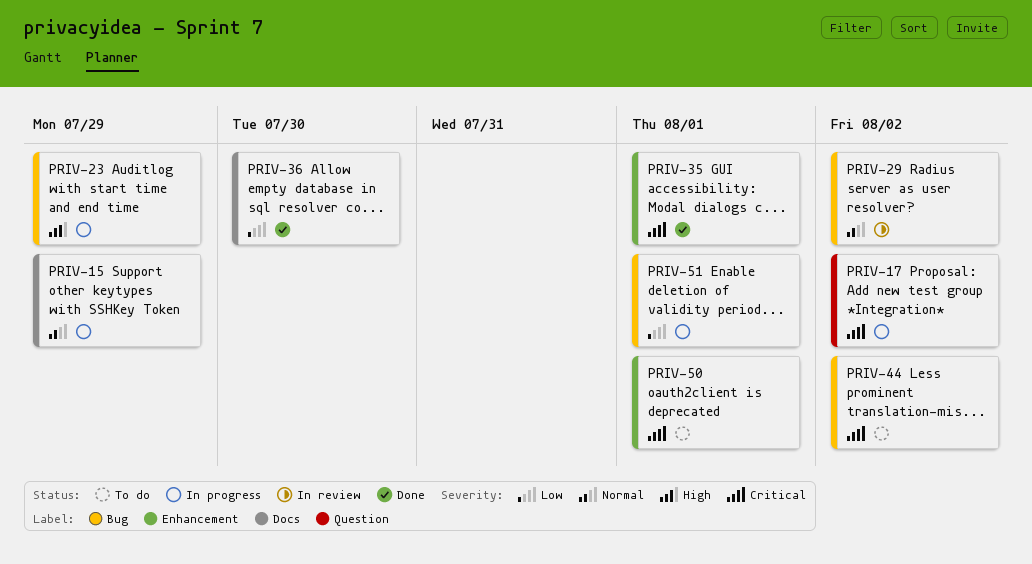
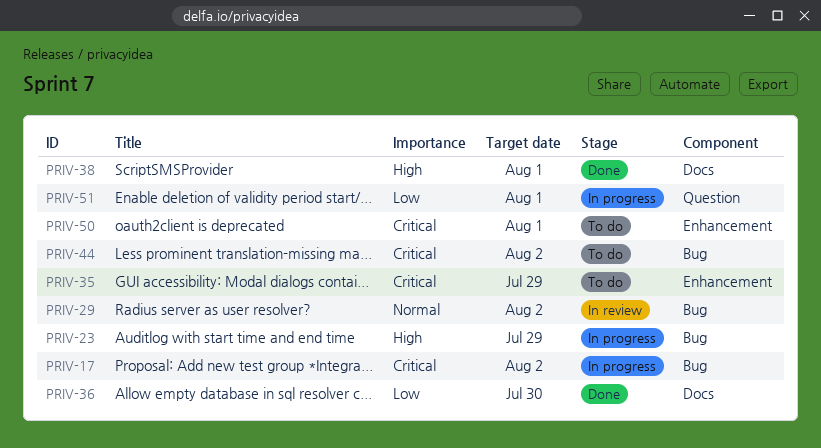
PRIV-15: present -> none
PRIV-17, label: Question -> Bug
PRIV-35, status: Done -> To do
PRIV-35, due: Aug 1 -> Jul 29
PRIV-38: none -> present
PRIV-51, label: Bug -> Question

